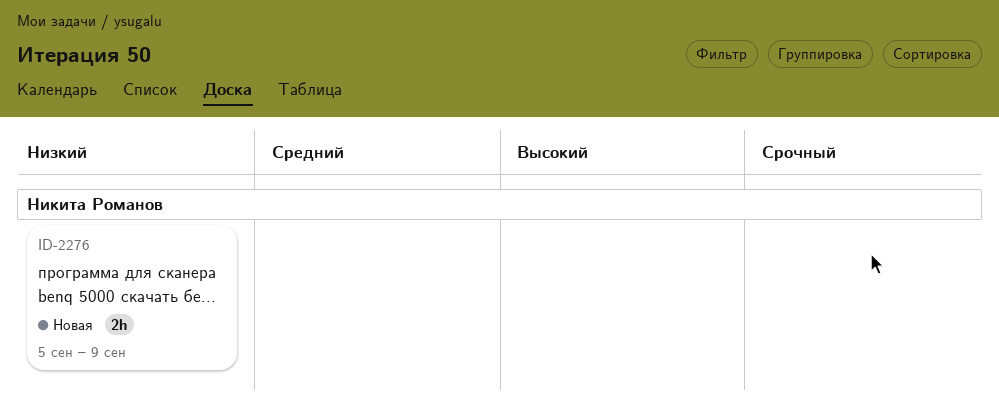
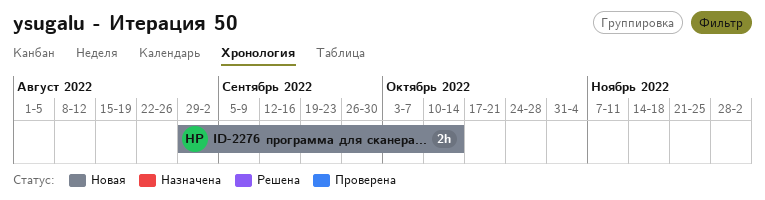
ID-2276, start: Sep 5 -> Aug 29
ID-2276, due: Sep 9 -> Oct 14

